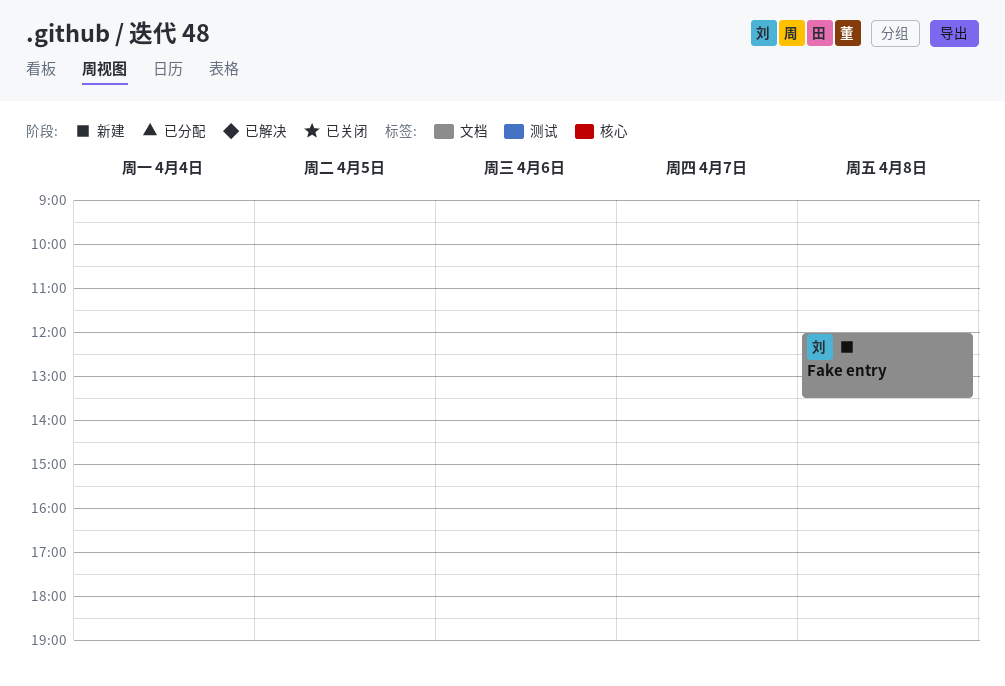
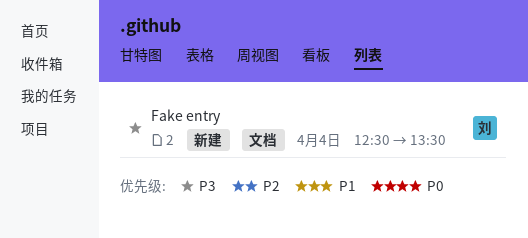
Fake entry, day: Apr 8 -> Apr 4
Fake entry, begins: 12:00 -> 12:30

